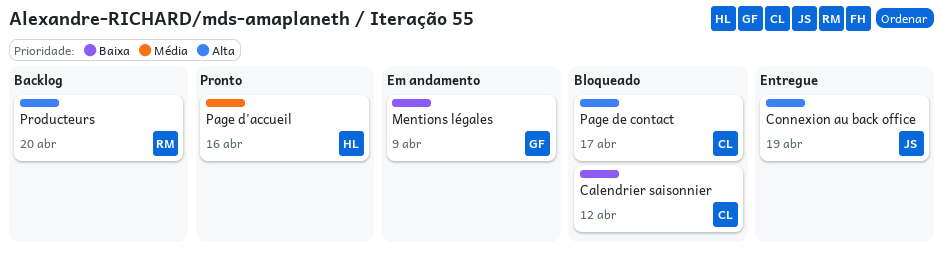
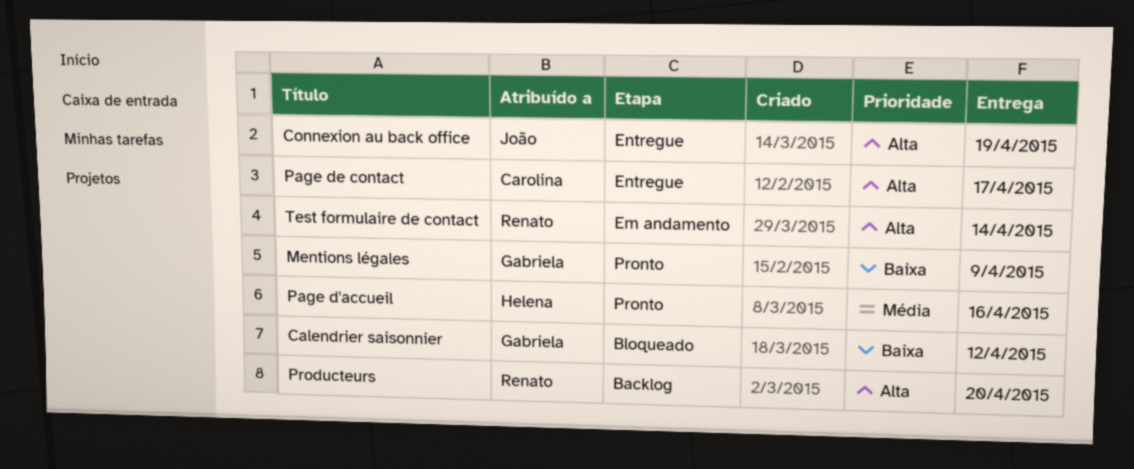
Calendrier saisonnier, owner: Carolina -> Gabriela
Mentions légales, status: Em andamento -> Pronto
Page de contact, status: Bloqueado -> Entregue
Test formulaire de contact: none -> present

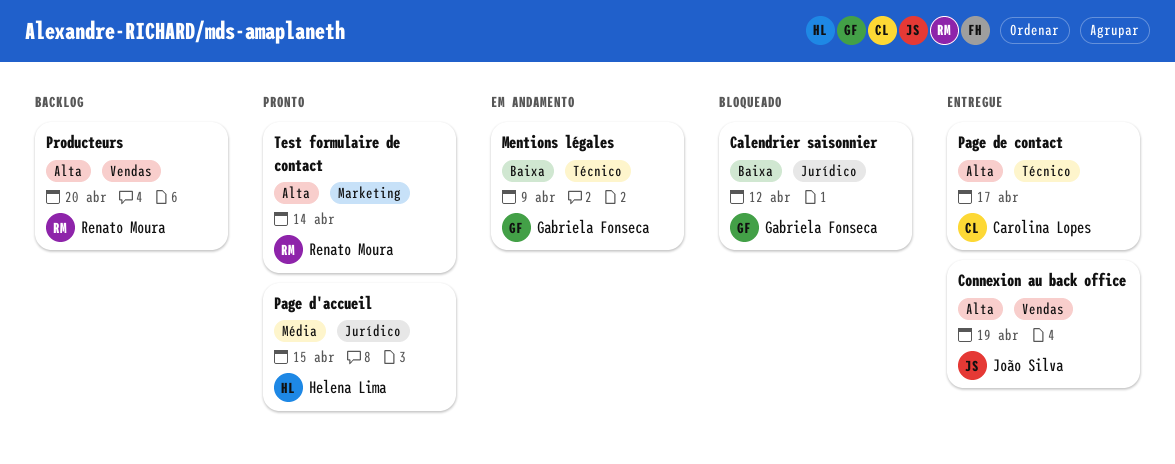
Mentions légales, status: Pronto -> Em andamento
Page d'accueil, due: Apr 16 -> Apr 15
Test formulaire de contact, status: Em andamento -> Pronto

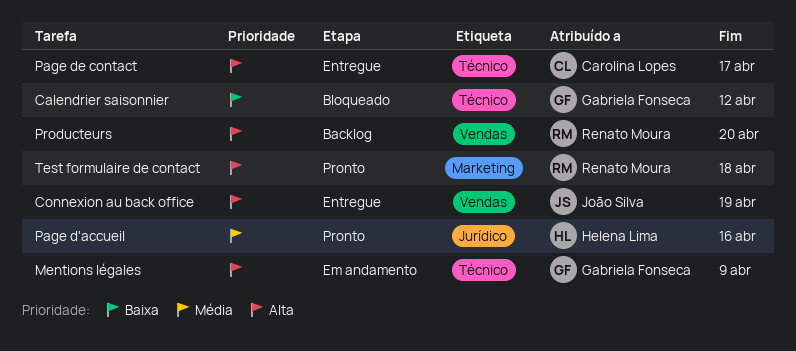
Calendrier saisonnier, label: Jurídico -> Técnico
Mentions légales, priority: Baixa -> Alta
Page d'accueil, due: Apr 15 -> Apr 16
Test formulaire de contact, due: Apr 14 -> Apr 18

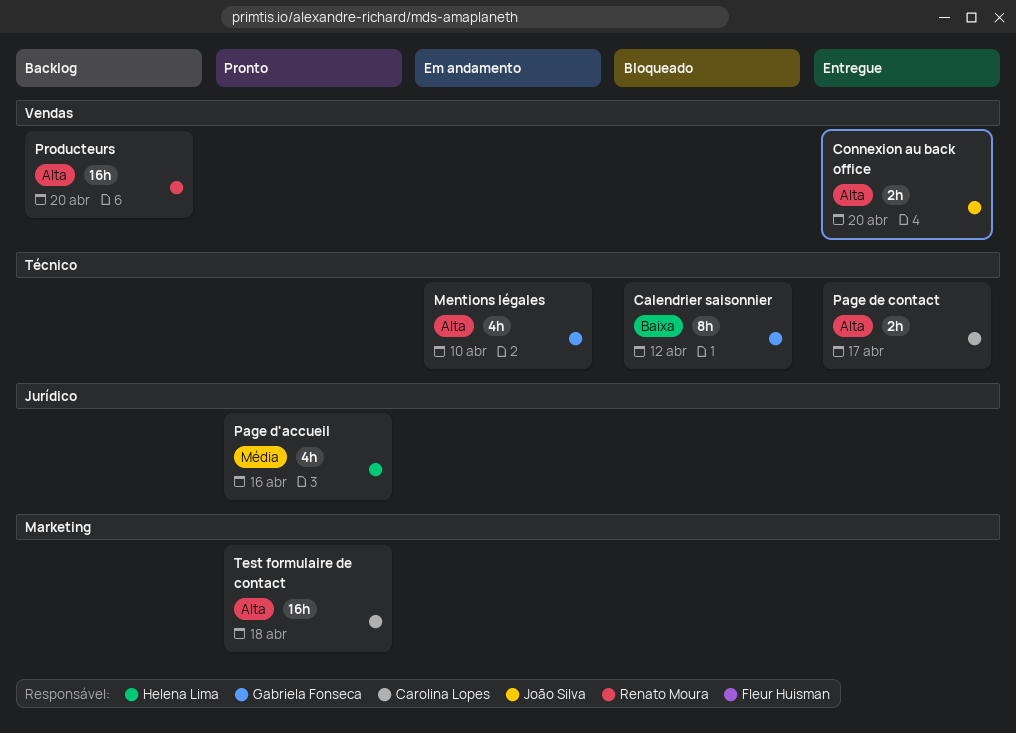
Connexion au back office, due: Apr 19 -> Apr 20
Mentions légales, due: Apr 9 -> Apr 10
Test formulaire de contact, owner: Renato Moura -> Carolina Lopes

